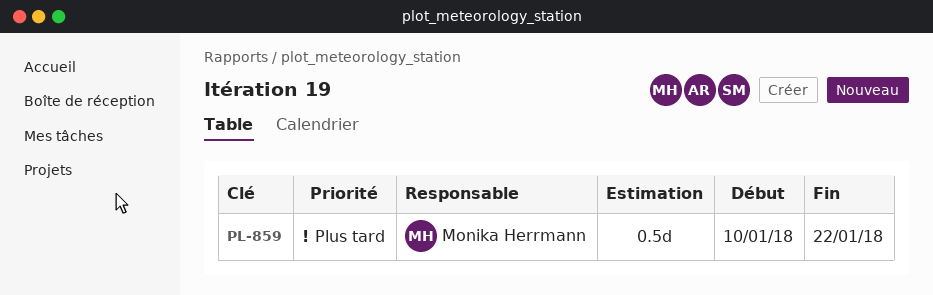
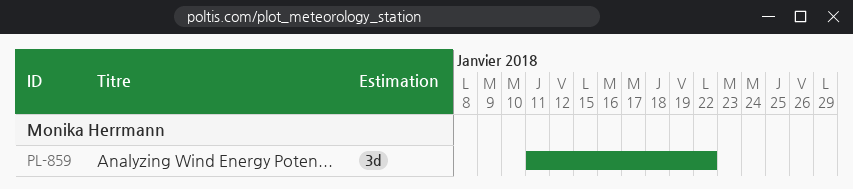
PL-859, estimate: 0.5d -> 3d
PL-859, start: Jan 10 -> Jan 11

